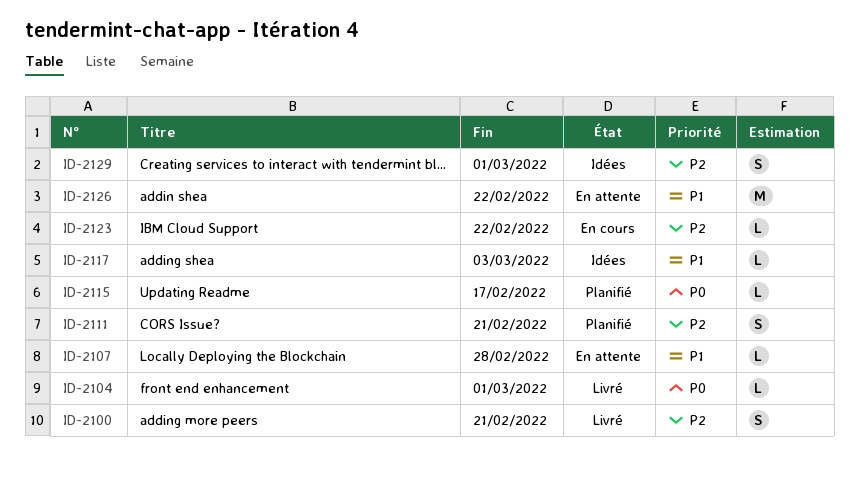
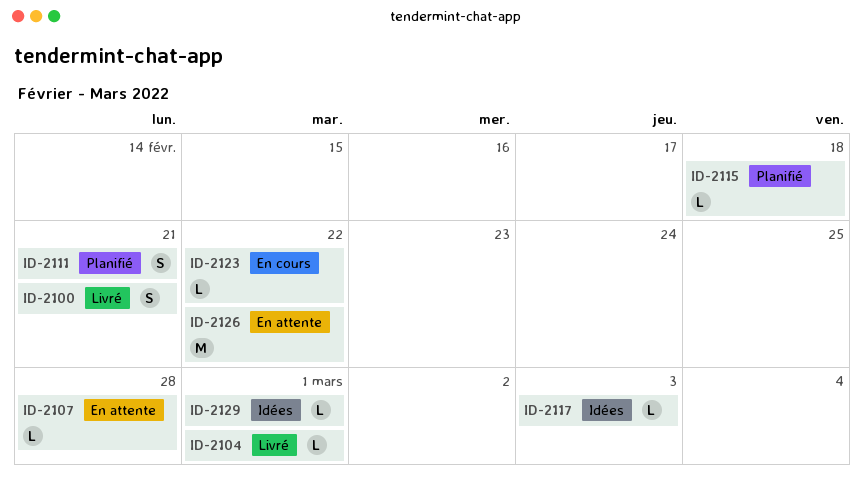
ID-2115, due: Feb 17 -> Feb 18
ID-2129, estimate: S -> L

